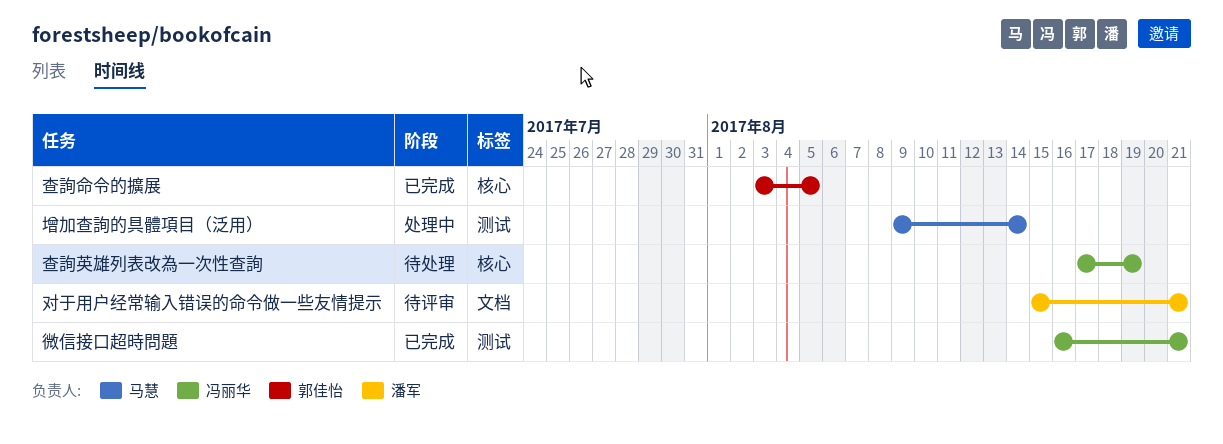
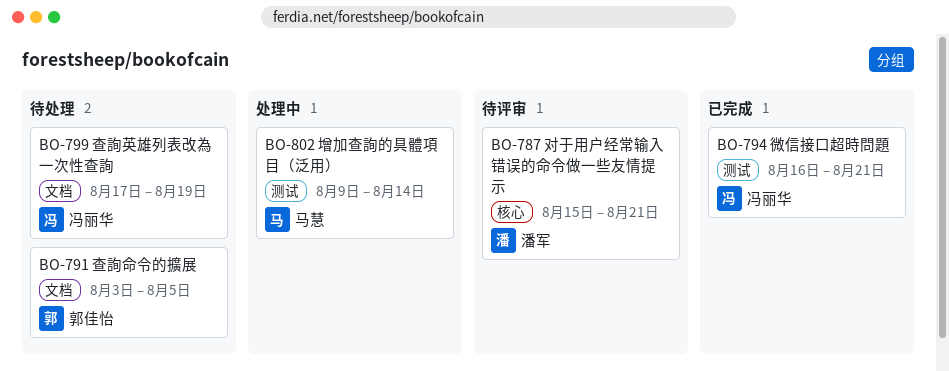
对于用户经常输入错误的命令做一些友情提示, label: 文档 -> 核心
查詢命令的擴展, status: 已完成 -> 待处理
查詢命令的擴展, label: 核心 -> 文档
查詢英雄列表改為一次性查詢, label: 核心 -> 文档

